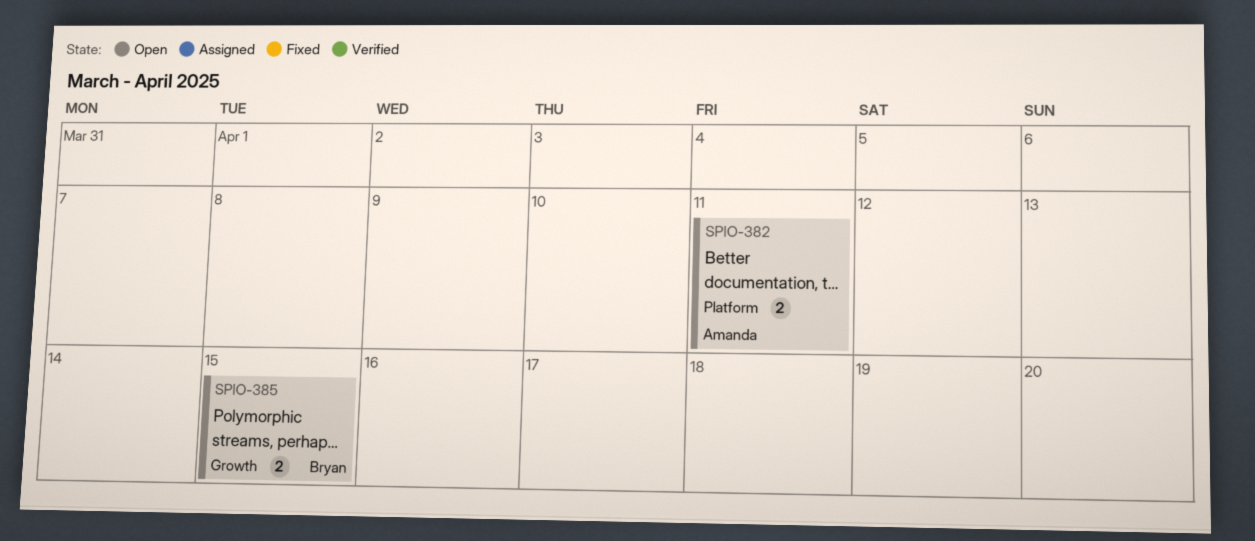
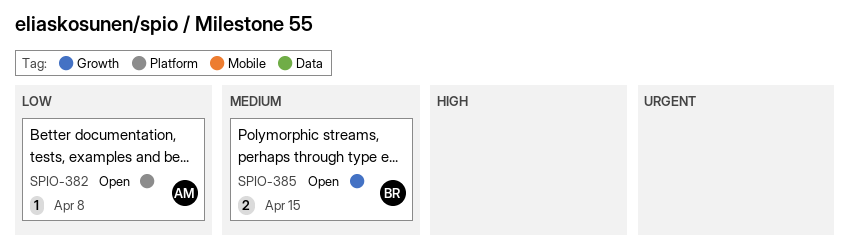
SPIO-382, estimate: 2 -> 1
SPIO-382, due: Apr 11 -> Apr 8

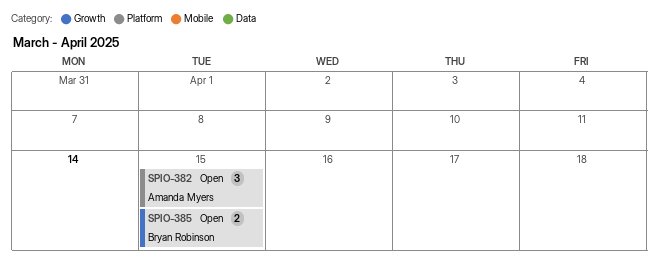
SPIO-382, estimate: 1 -> 3
SPIO-382, due: Apr 8 -> Apr 15

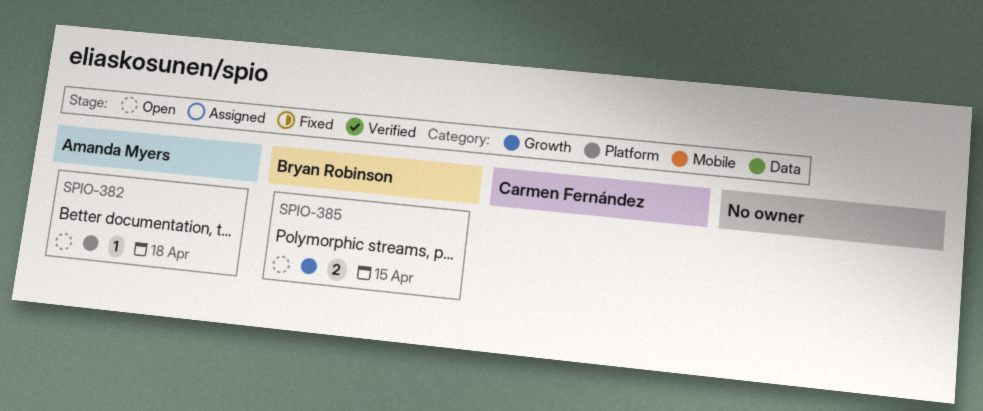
SPIO-382, estimate: 3 -> 1
SPIO-382, due: Apr 15 -> Apr 18

